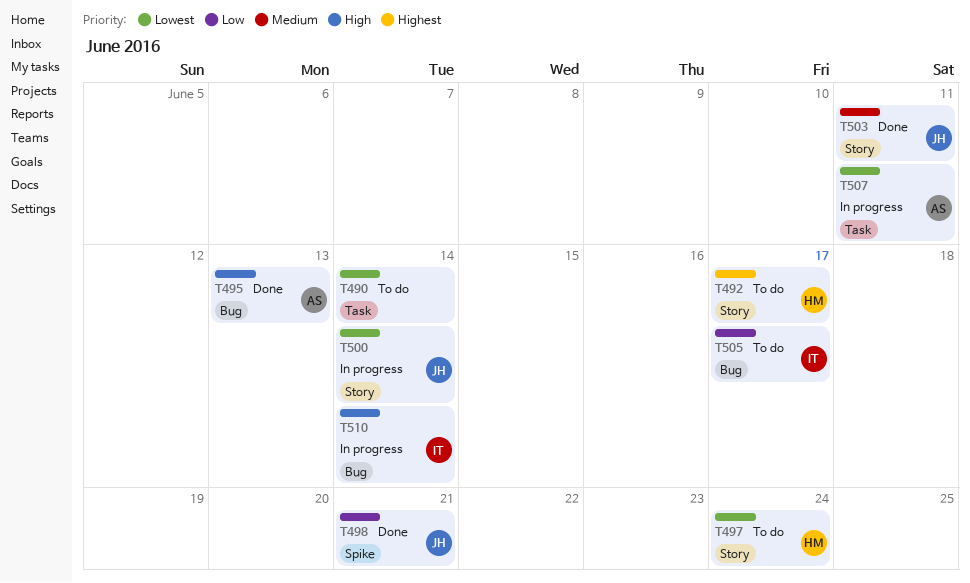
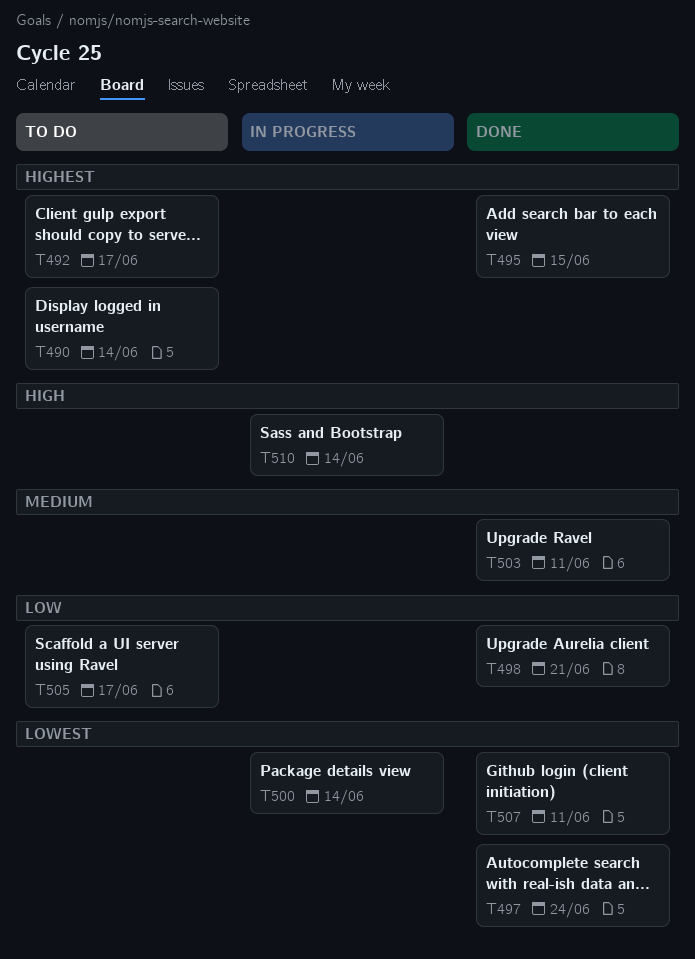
T490, priority: Lowest -> Highest
T495, priority: High -> Highest
T495, due: Jun 13 -> Jun 15
T497, status: To do -> Done
T507, status: In progress -> Done

